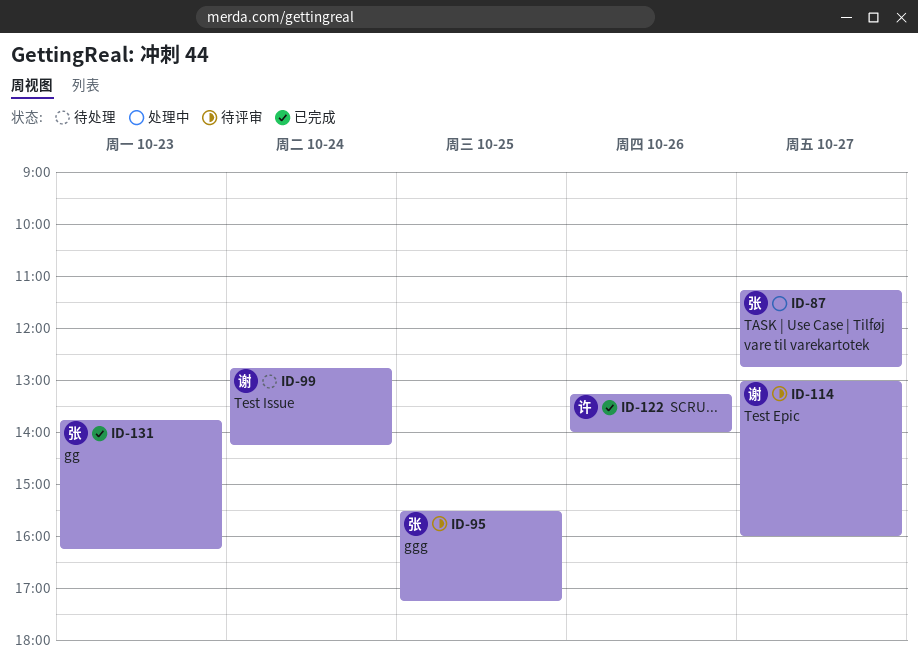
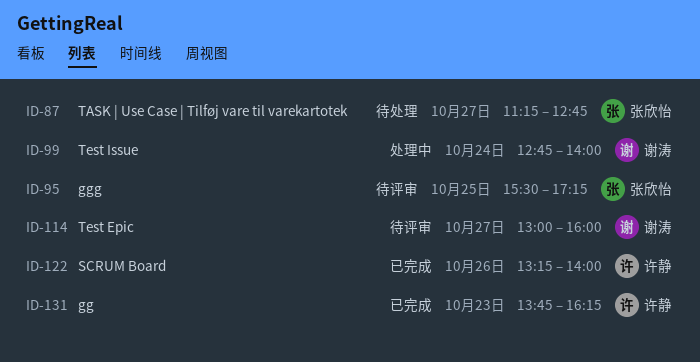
ID-87, status: 处理中 -> 待处理
ID-99, status: 待处理 -> 处理中
ID-99, ends: 14:15 -> 14:00
ID-131, owner: 张欣怡 -> 许静

